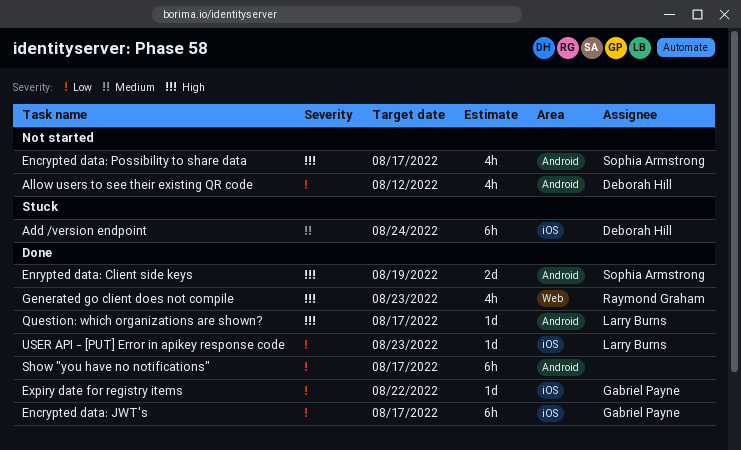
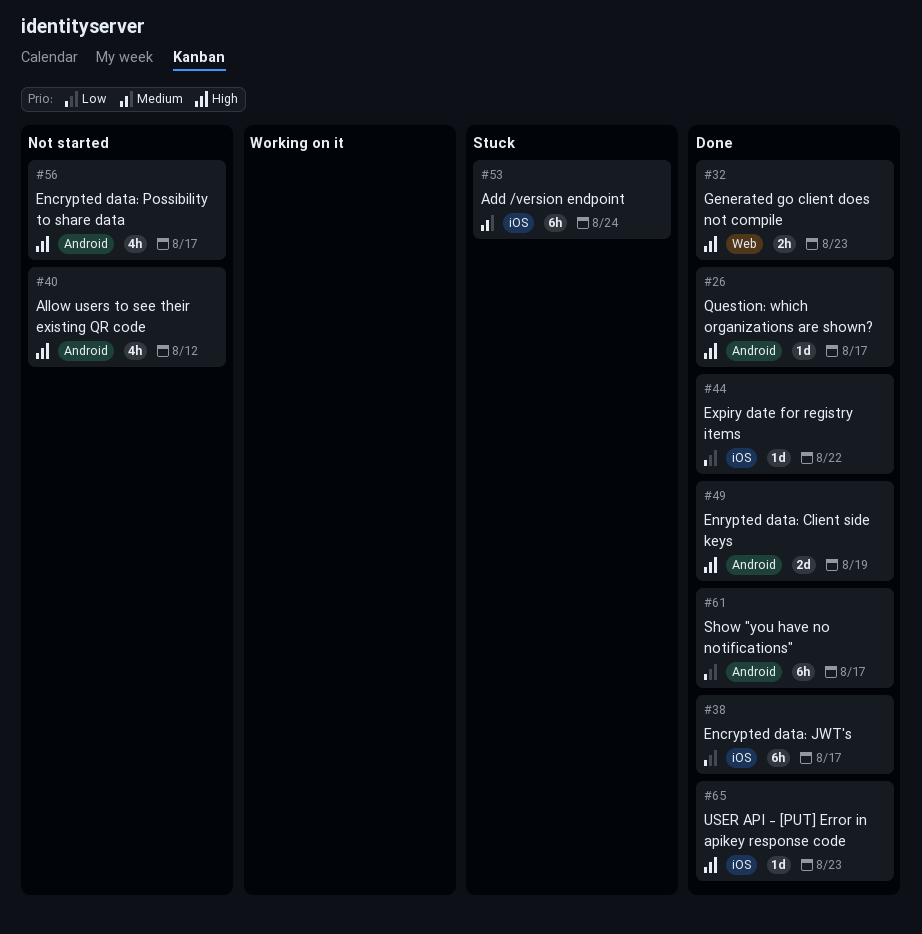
Allow users to see their existing QR code, priority: Low -> High
Generated go client does not compile, estimate: 4h -> 2h
USER API - [PUT] Error in apikey response code, priority: Low -> High

